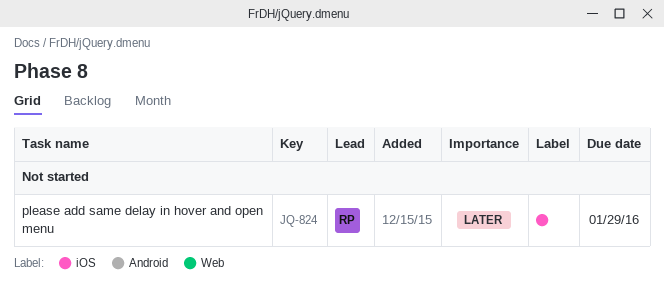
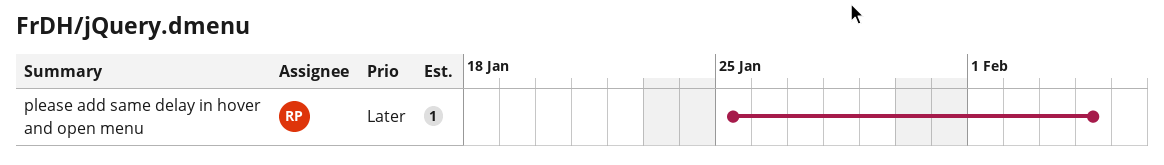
please add same delay in hover and open menu, due: Jan 29 -> Feb 4

